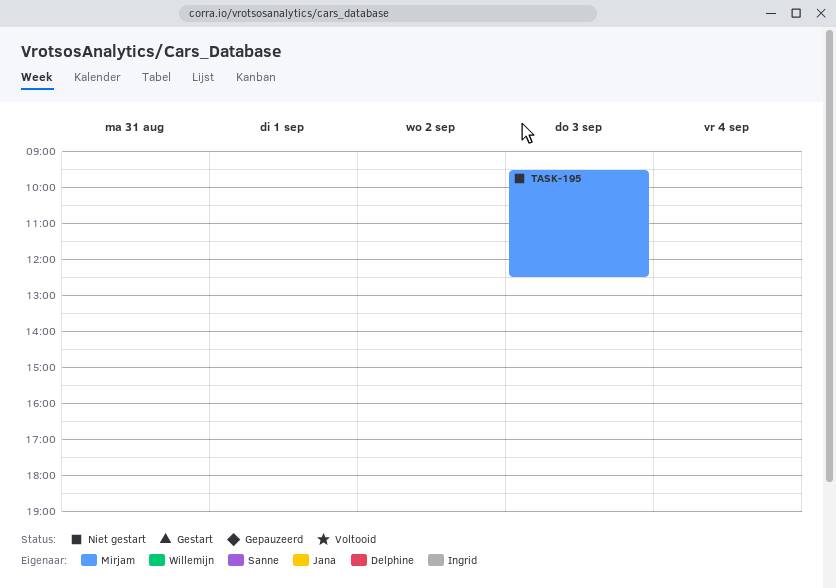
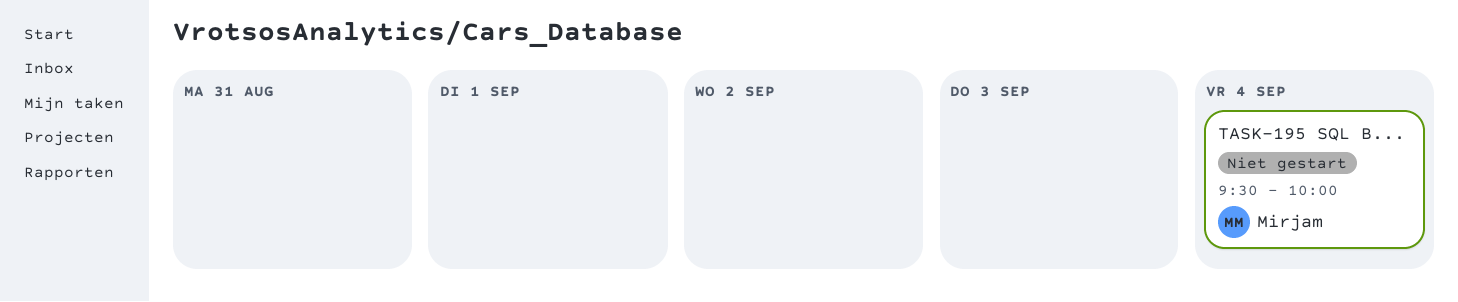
TASK-195, day: Sep 3 -> Sep 4
TASK-195, ends: 12:30 -> 10:00

